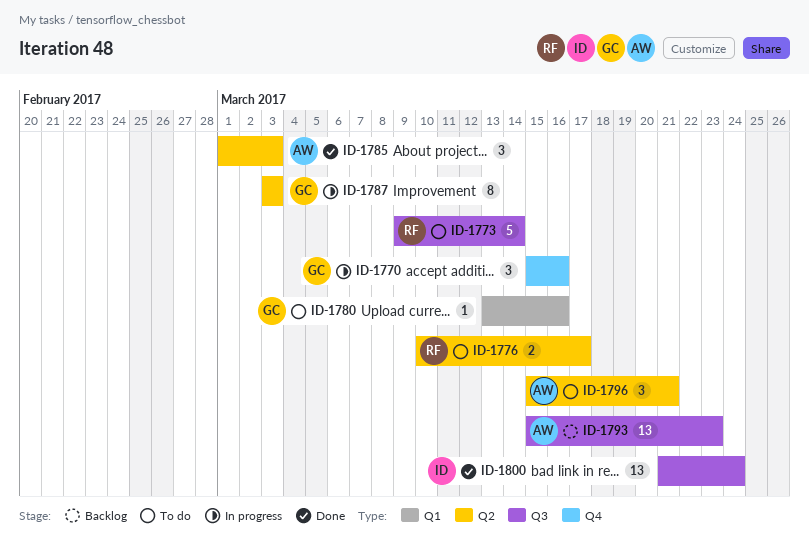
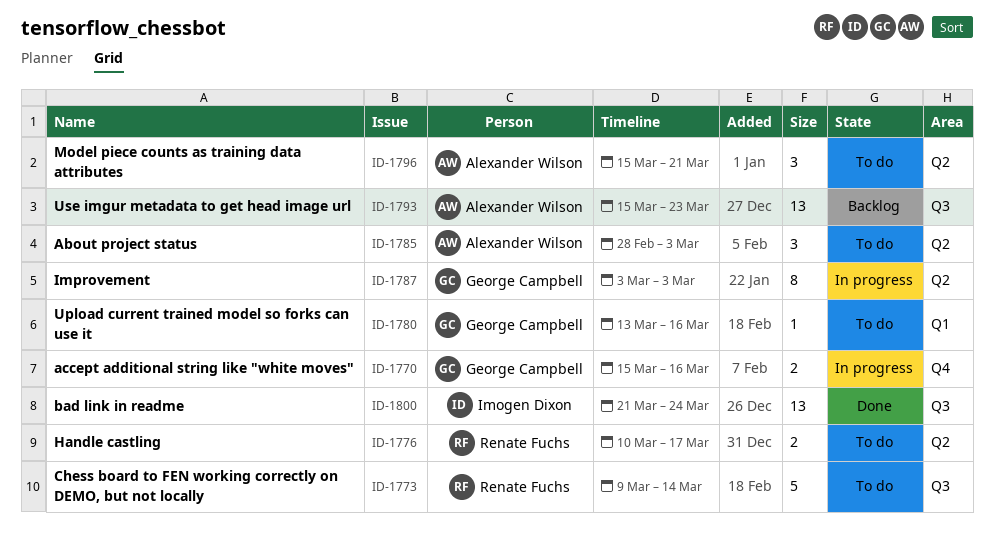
ID-1770, estimate: 3 -> 2
ID-1785, status: Done -> To do
ID-1785, start: Mar 1 -> Feb 28

